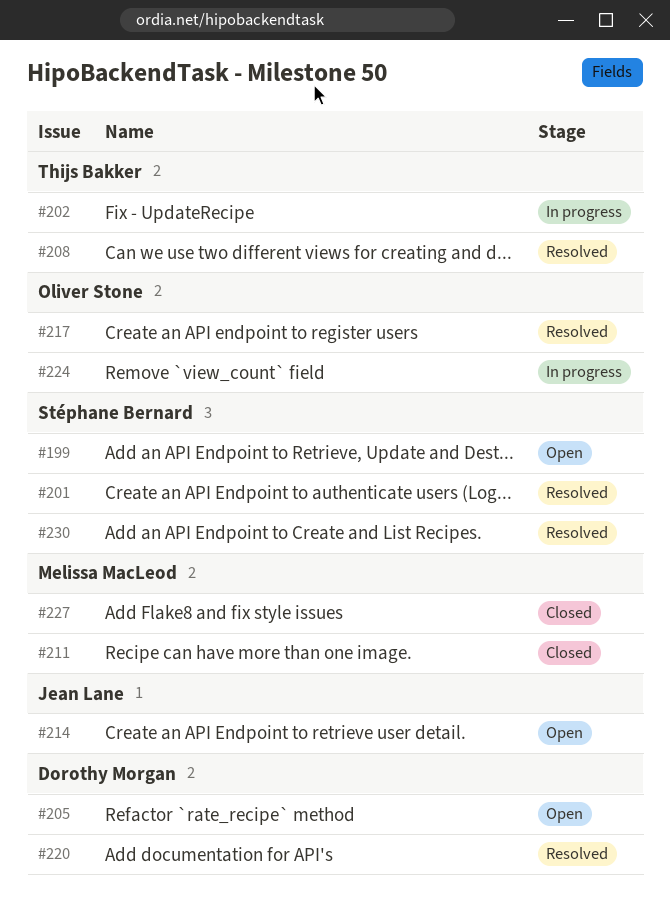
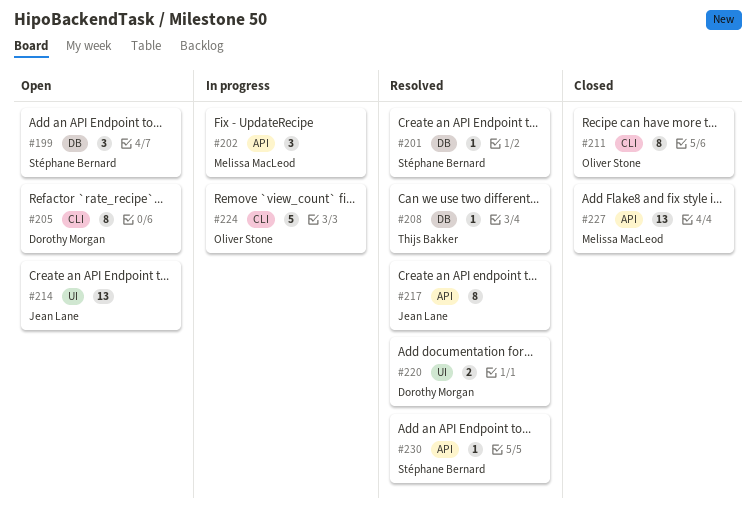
#202, owner: Thijs Bakker -> Melissa MacLeod
#211, owner: Melissa MacLeod -> Oliver Stone
#217, owner: Oliver Stone -> Jean Lane

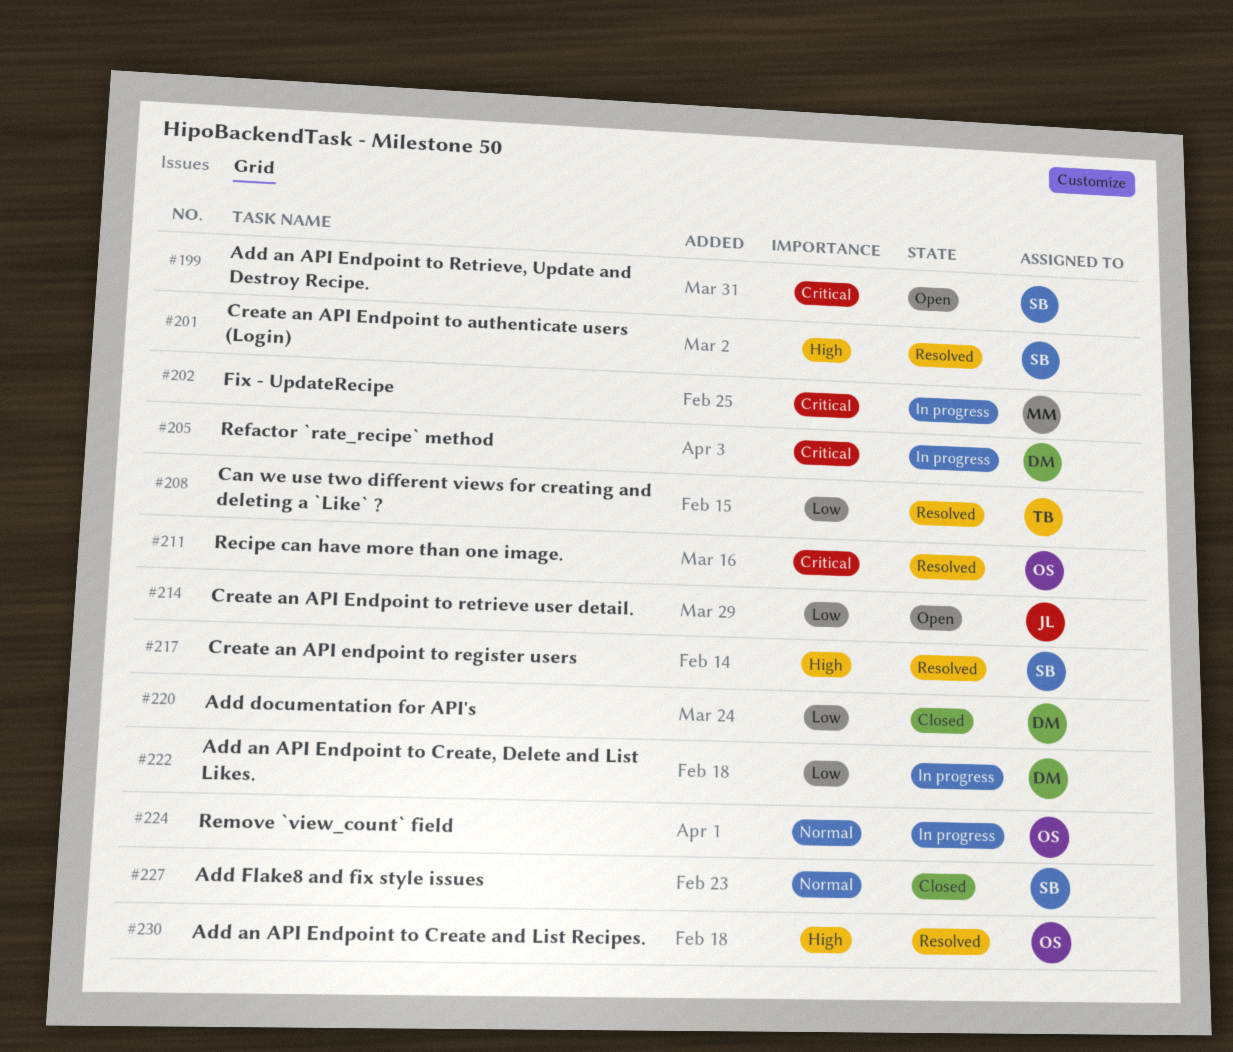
#205, status: Open -> In progress
#211, status: Closed -> Resolved
#217, owner: Jean Lane -> Stéphane Bernard
#220, status: Resolved -> Closed
#222: none -> present
#227, owner: Melissa MacLeod -> Stéphane Bernard
#230, owner: Stéphane Bernard -> Oliver Stone

